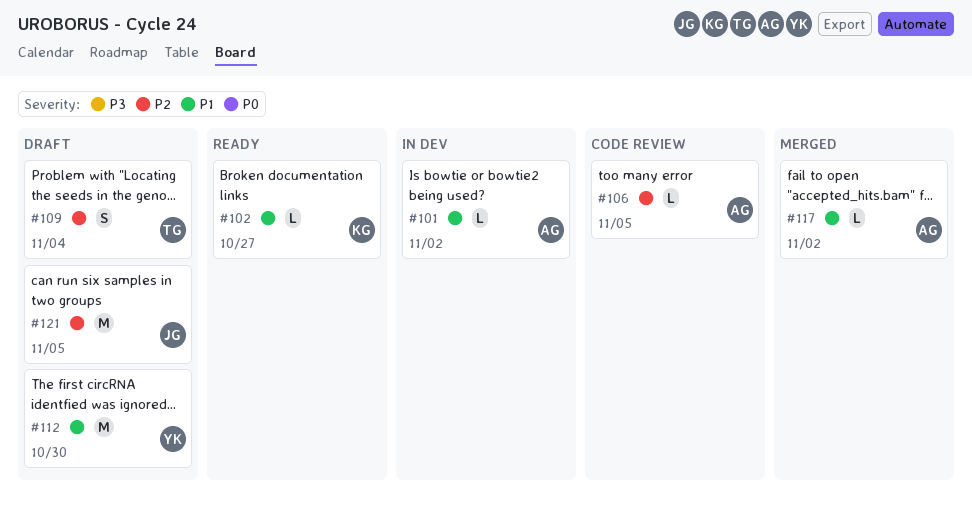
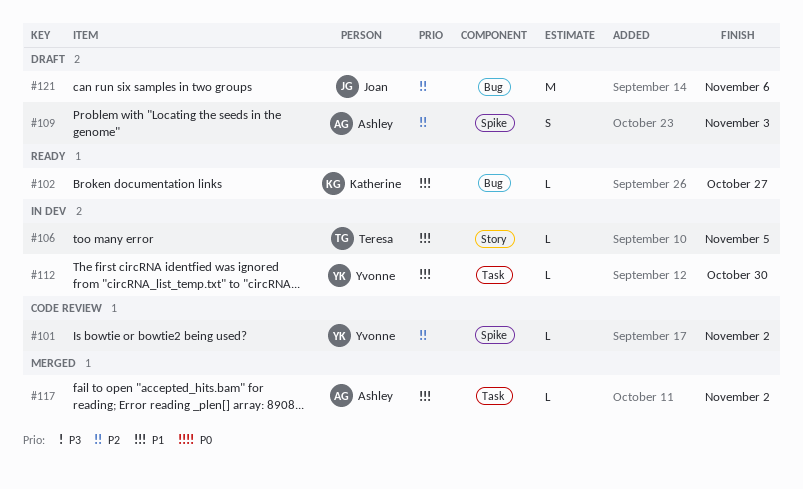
#101, status: In dev -> Code review
#101, owner: Ashley -> Yvonne
#101, priority: P1 -> P2
#106, status: Code review -> In dev
#106, owner: Ashley -> Teresa
#106, priority: P2 -> P1
#109, owner: Teresa -> Ashley
#109, due: Nov 4 -> Nov 3
#112, status: Draft -> In dev
#112, estimate: M -> L
#121, due: Nov 5 -> Nov 6

